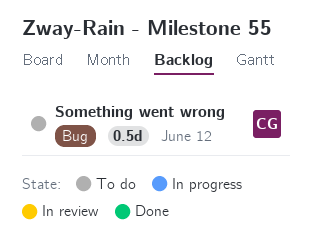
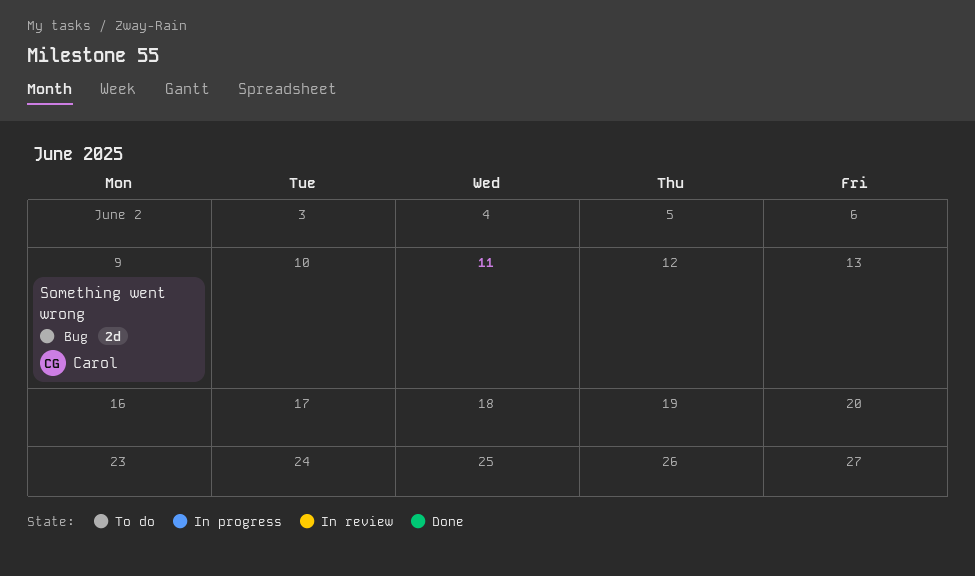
Something went wrong, estimate: 0.5d -> 2d
Something went wrong, due: Jun 12 -> Jun 9

